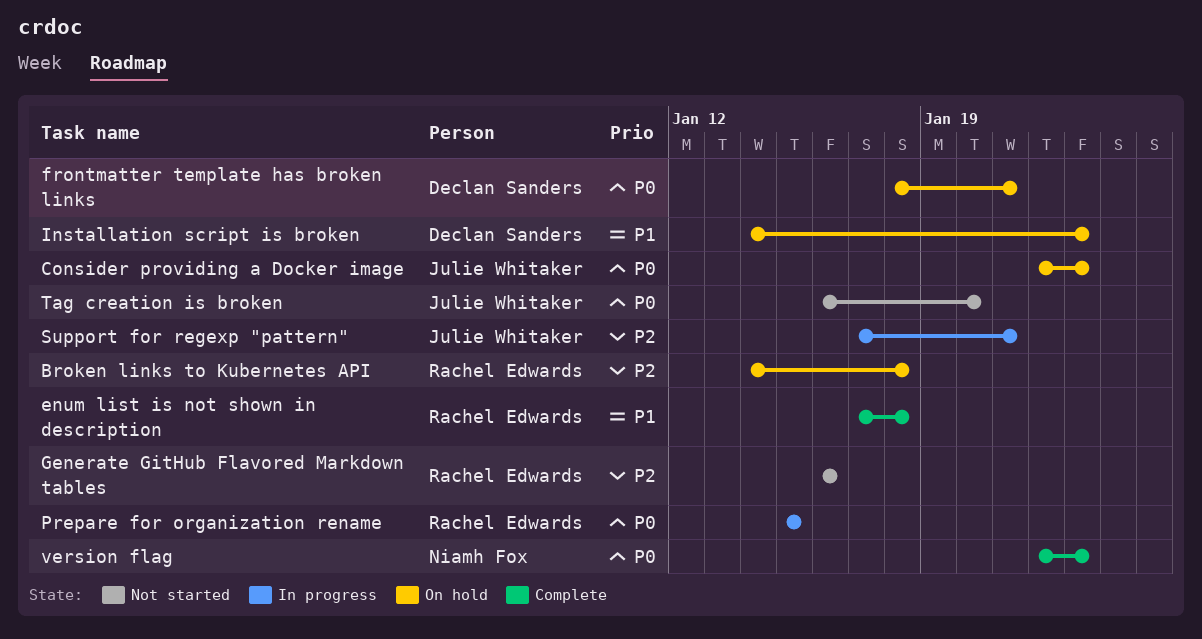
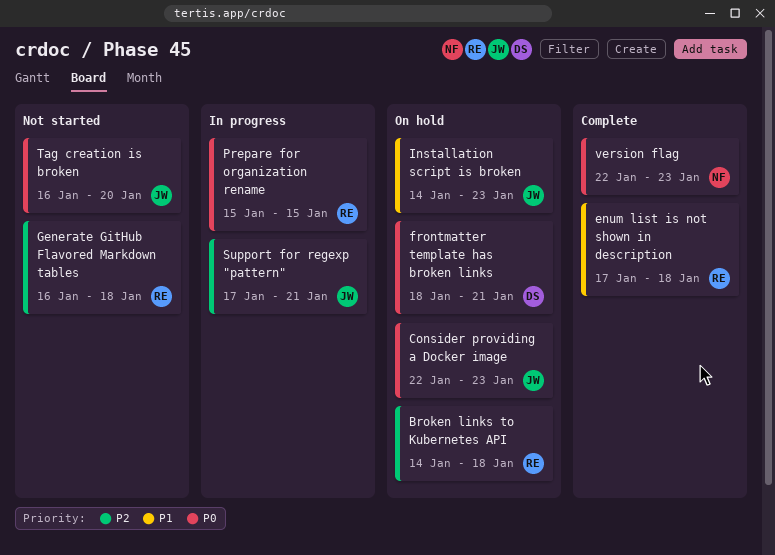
Generate GitHub Flavored Markdown tables, due: Jan 16 -> Jan 18
Installation script is broken, owner: Declan Sanders -> Julie Whitaker

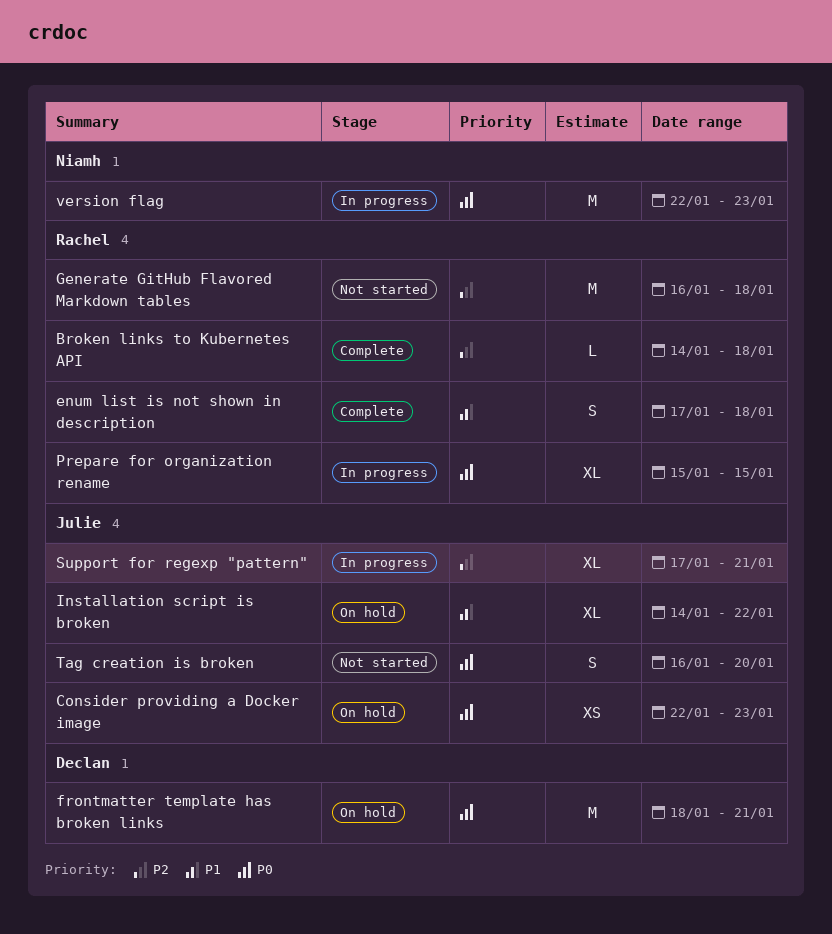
Broken links to Kubernetes API, status: On hold -> Complete
Installation script is broken, due: Jan 23 -> Jan 22
version flag, status: Complete -> In progress

